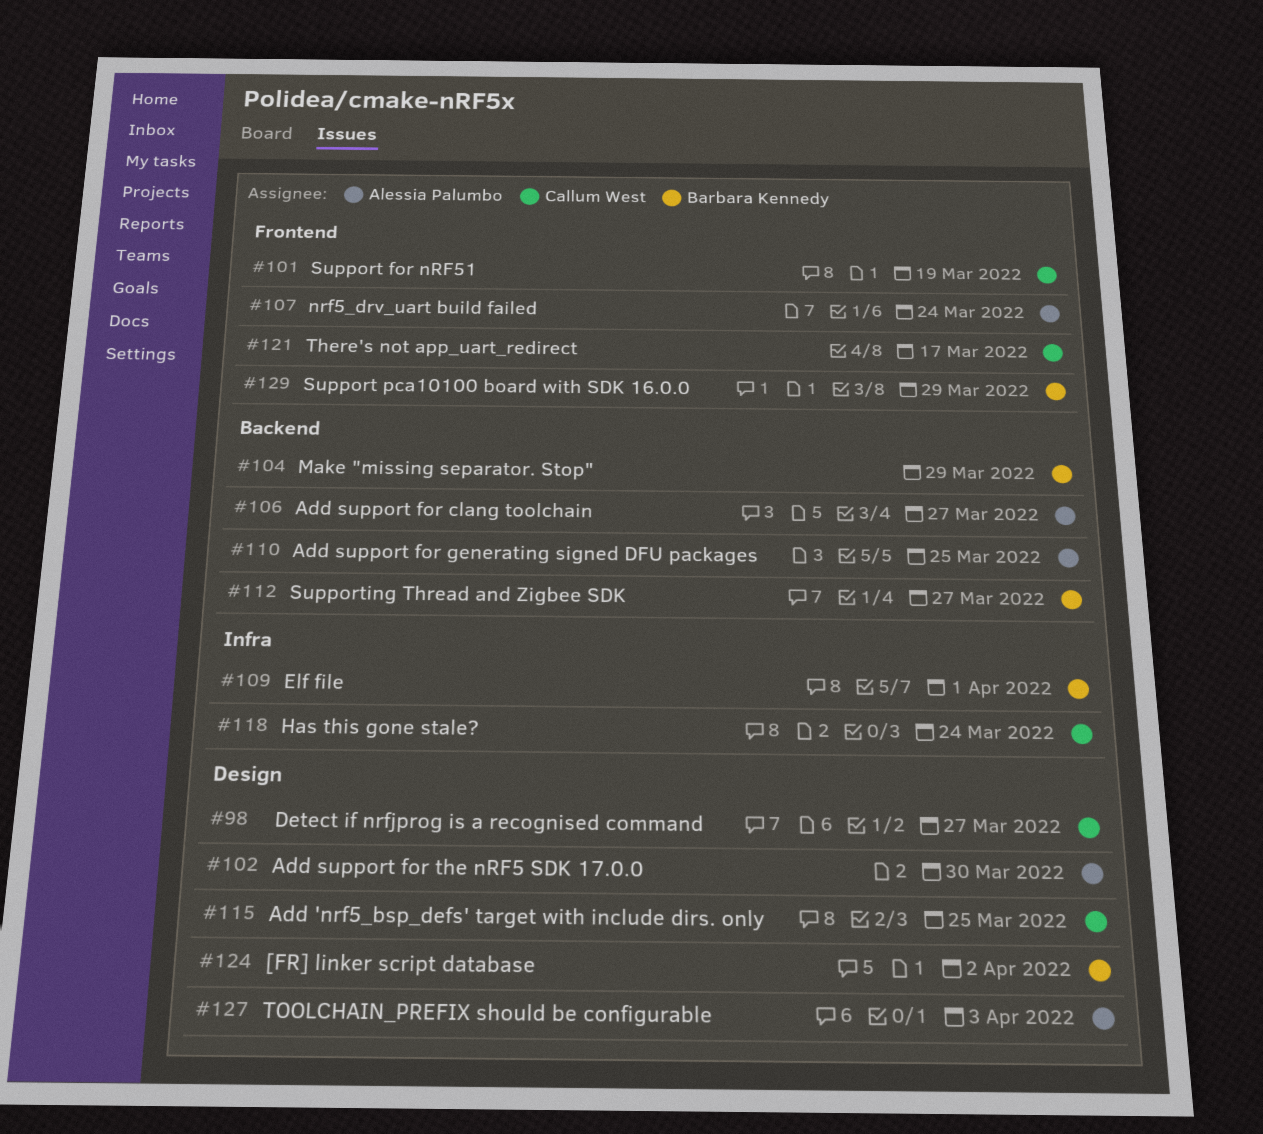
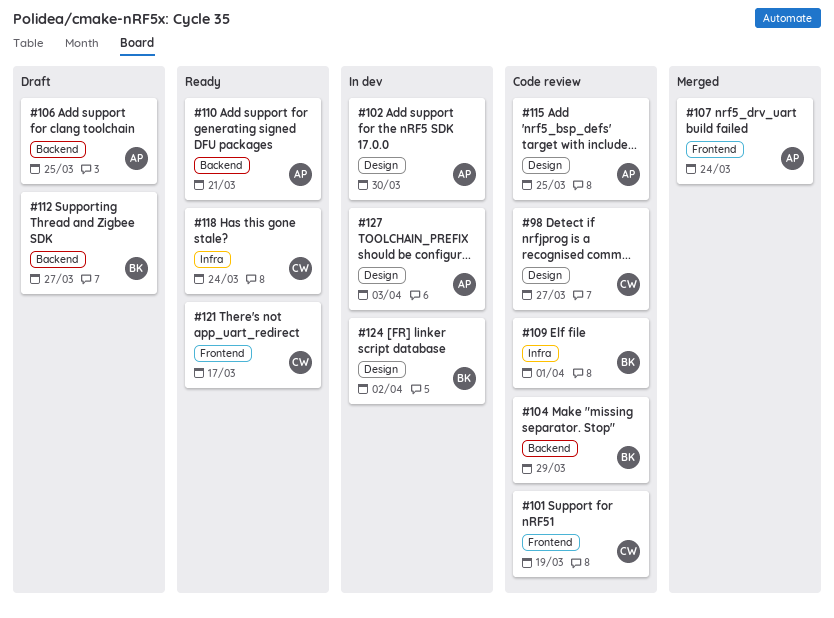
#106, due: Mar 27 -> Mar 25
#110, due: Mar 25 -> Mar 21
#115, owner: Callum West -> Alessia Palumbo
#129: present -> none

